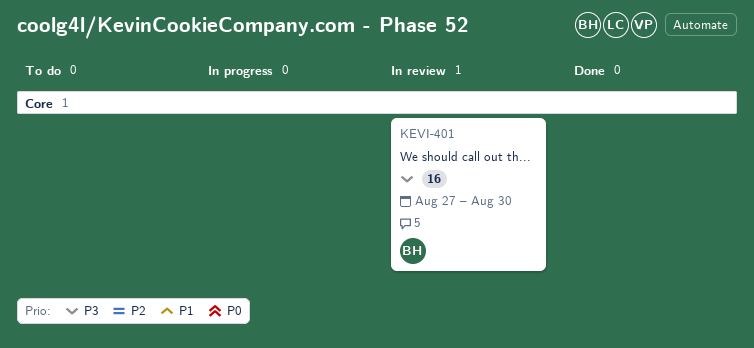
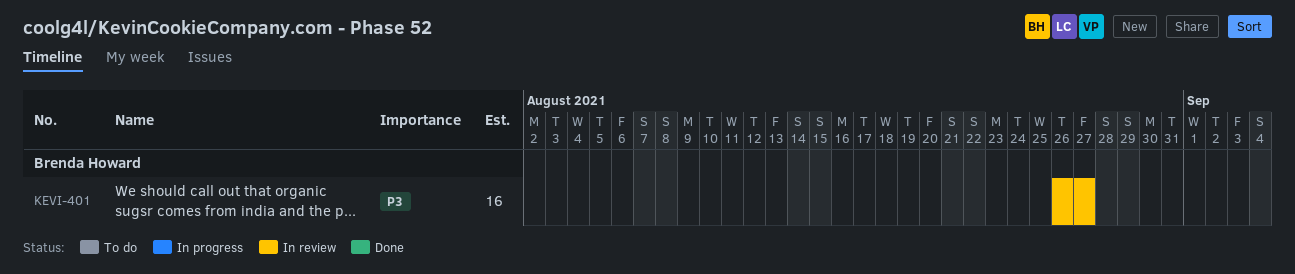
KEVI-401, start: Aug 27 -> Aug 26
KEVI-401, due: Aug 30 -> Aug 27

